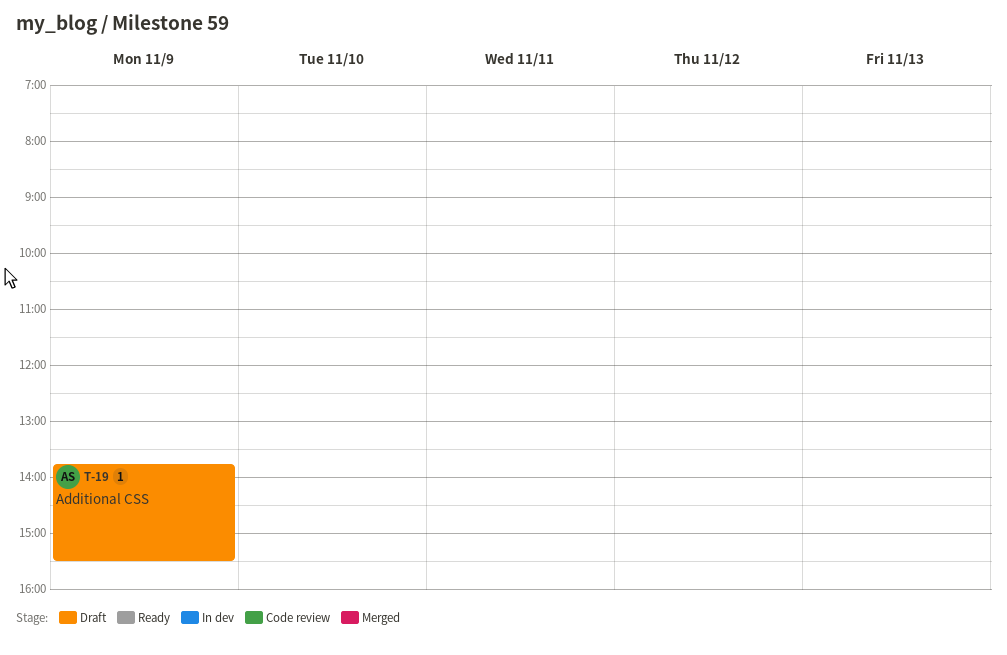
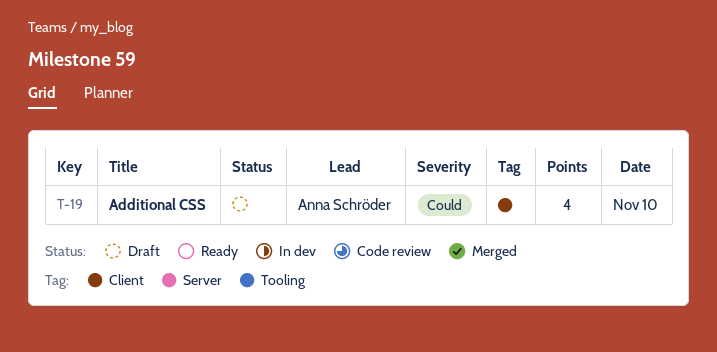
T-19, estimate: 1 -> 4
T-19, day: Nov 9 -> Nov 10

